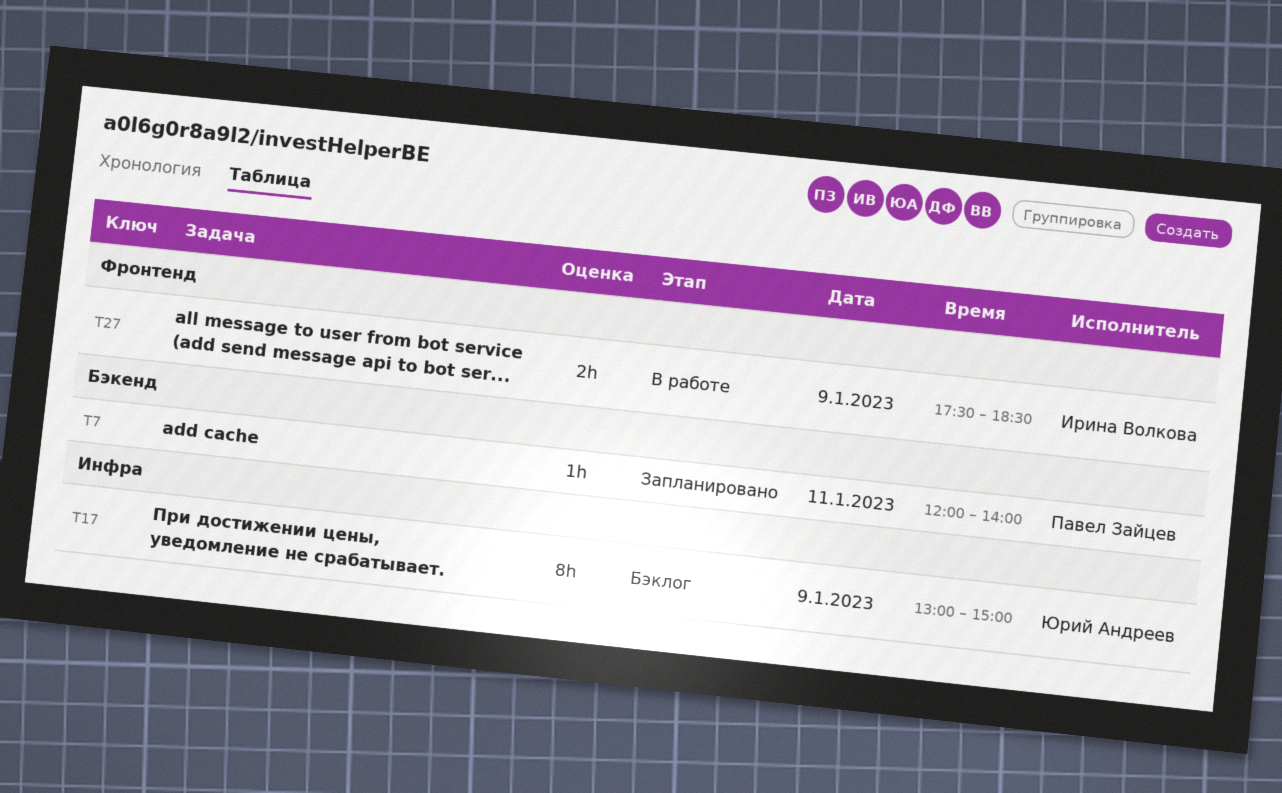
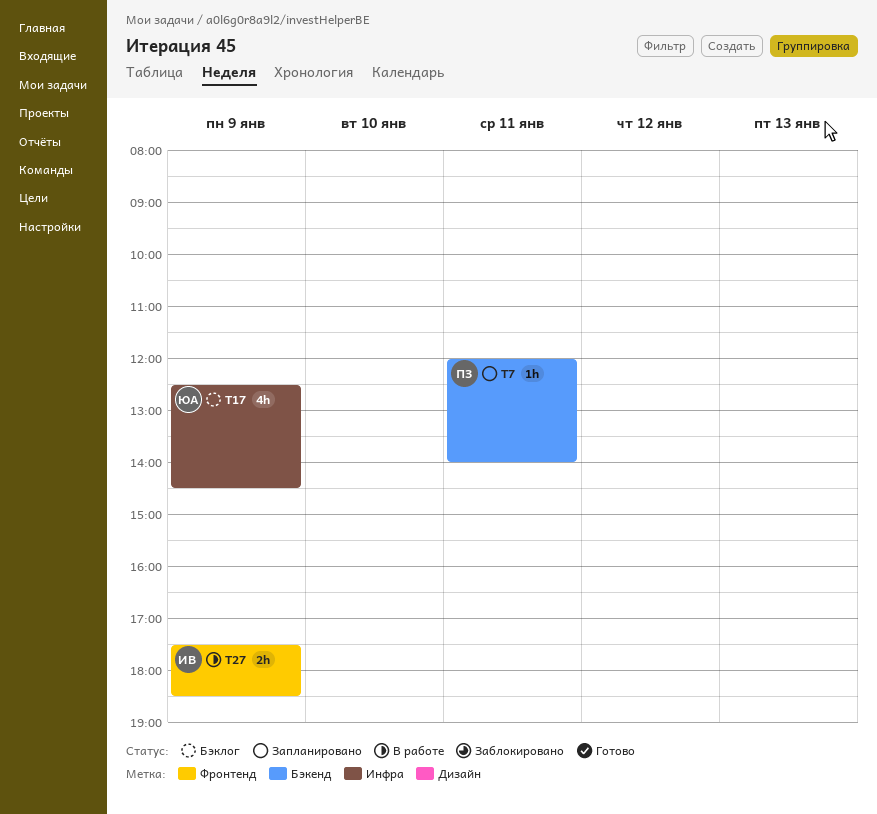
T17, estimate: 8h -> 4h
T17, begins: 13:00 -> 12:30
T17, ends: 15:00 -> 14:30

